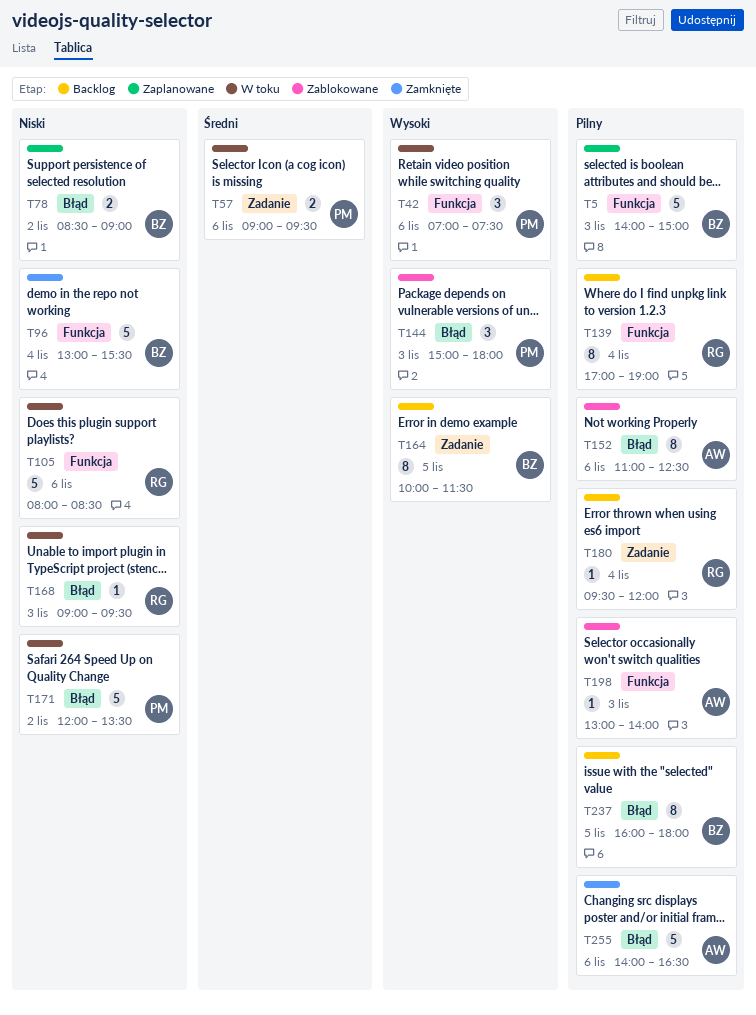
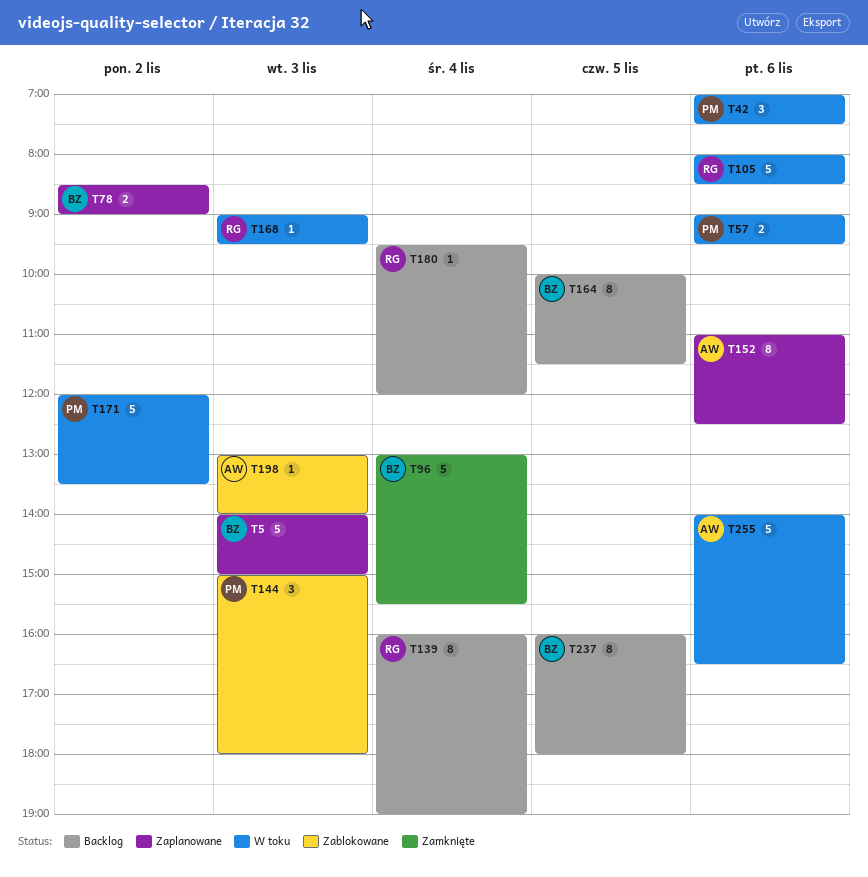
T139, begins: 17:00 -> 16:00
T152, status: Zablokowane -> Zaplanowane
T255, status: Zamknięte -> W toku

